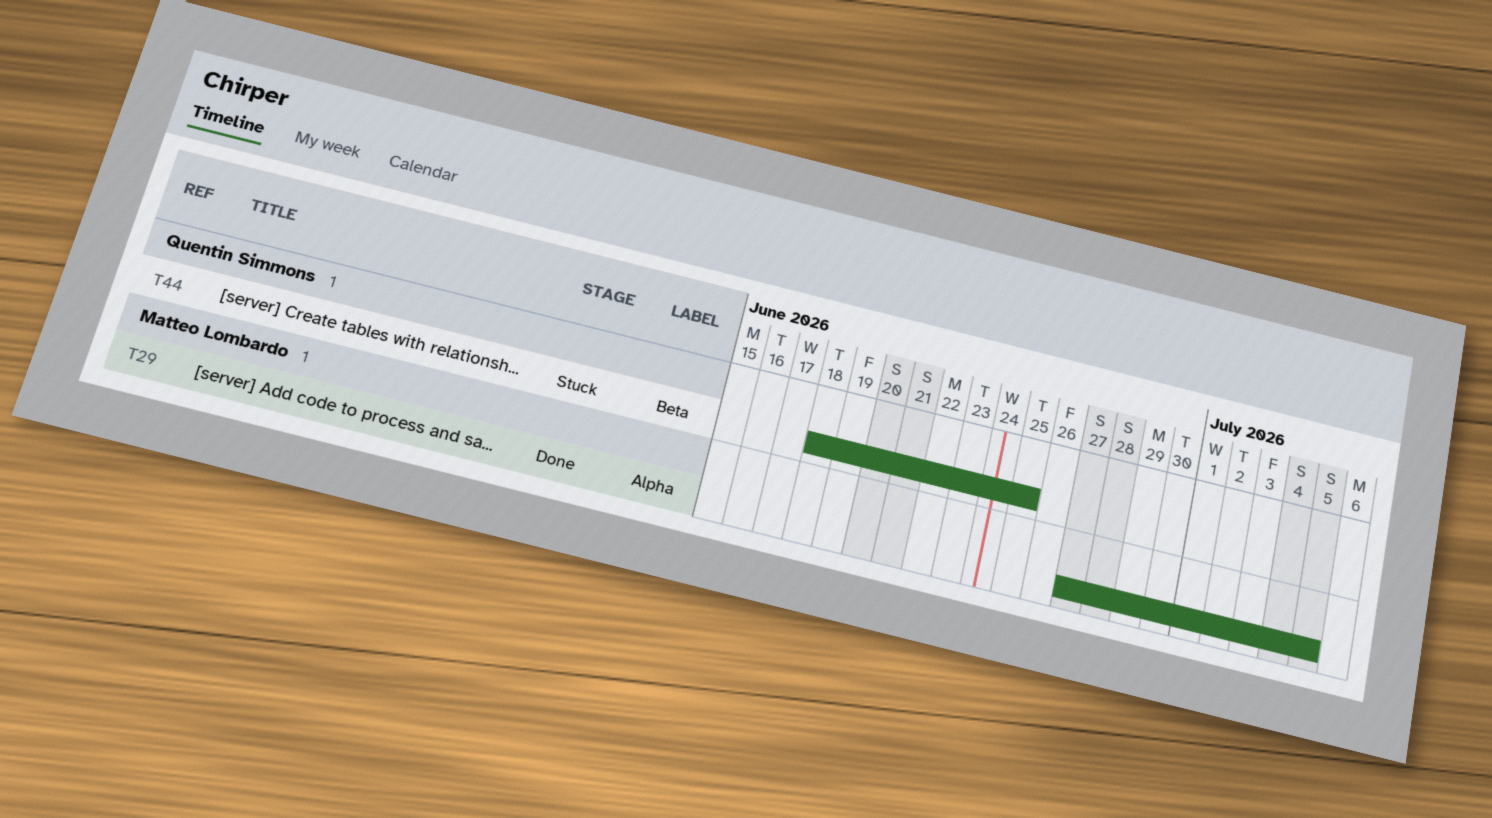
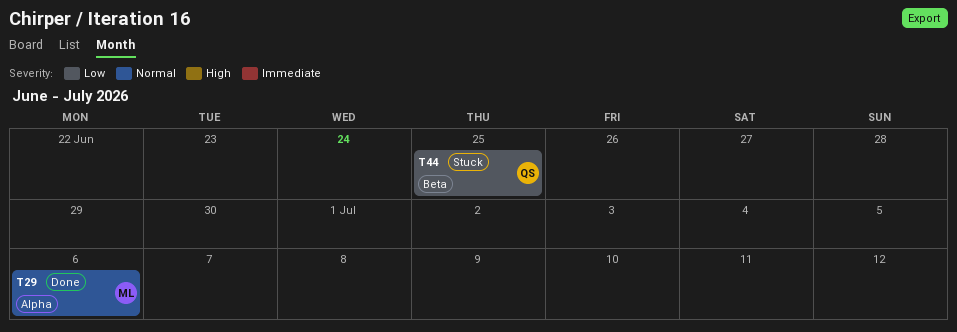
T29, due: Jul 5 -> Jul 6

